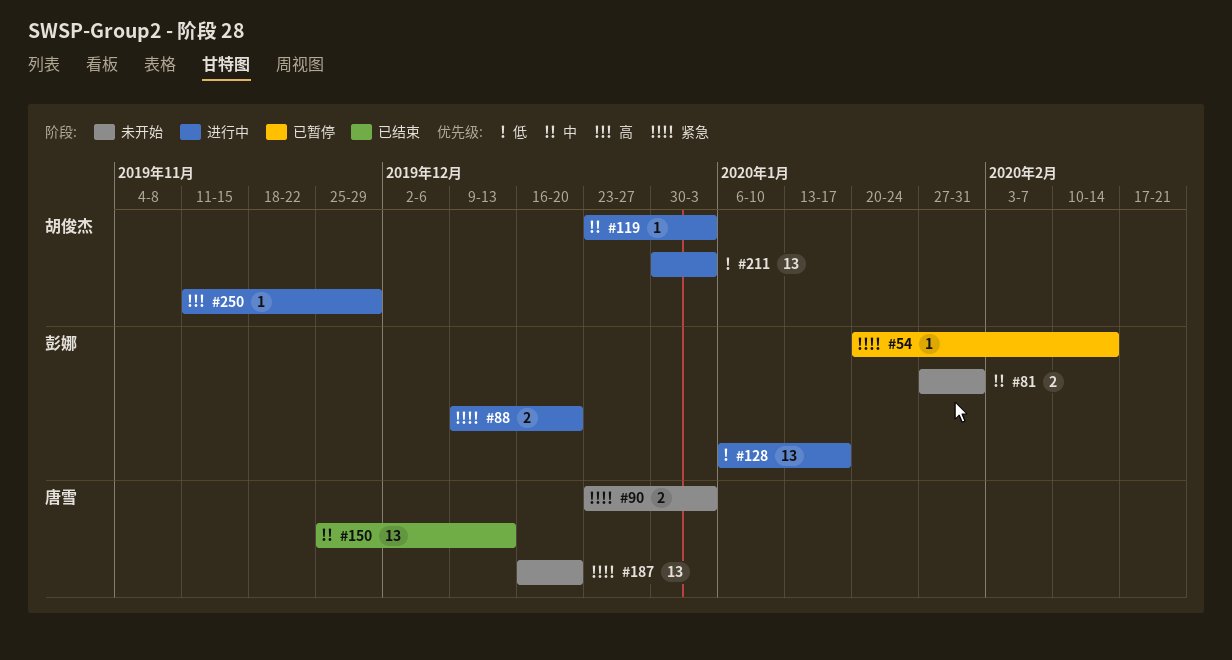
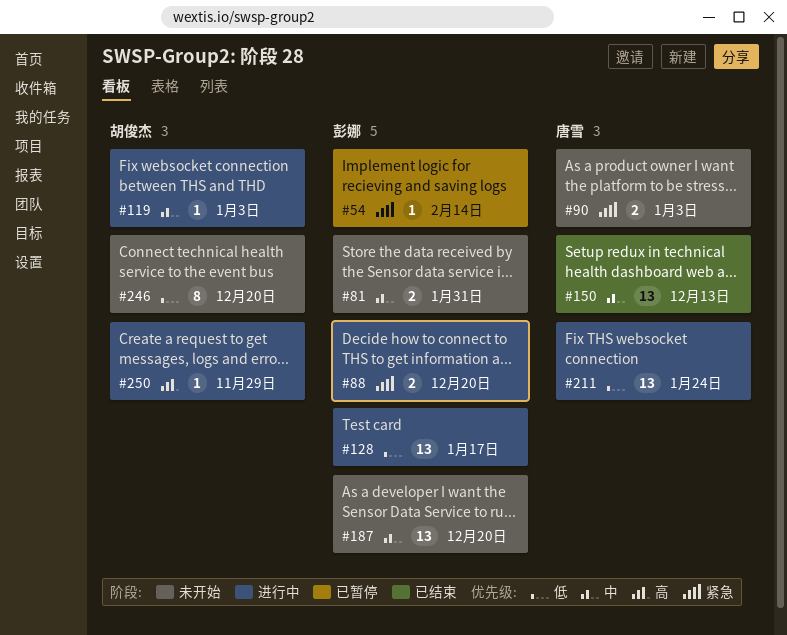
#187, owner: 唐雪 -> 彭娜
#187, priority: 紧急 -> 中
#211, owner: 胡俊杰 -> 唐雪
#211, due: Jan 3 -> Jan 24
#246: none -> present

